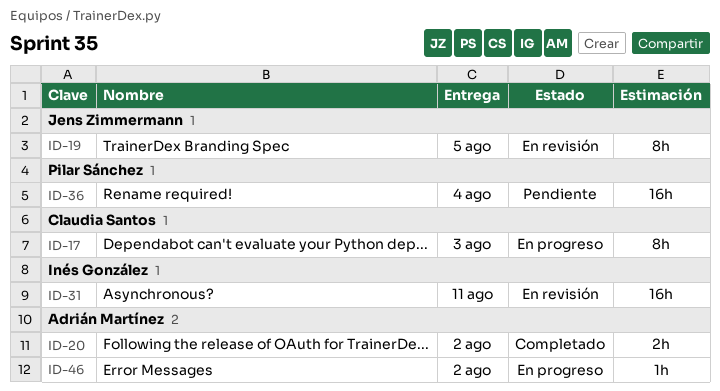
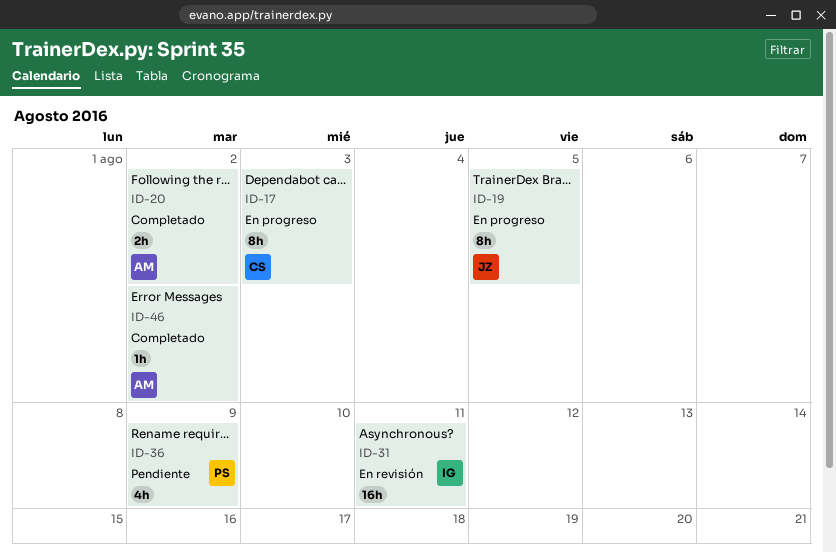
ID-19, status: En revisión -> En progreso
ID-36, estimate: 16h -> 4h
ID-36, due: Aug 4 -> Aug 9
ID-46, status: En progreso -> Completado

